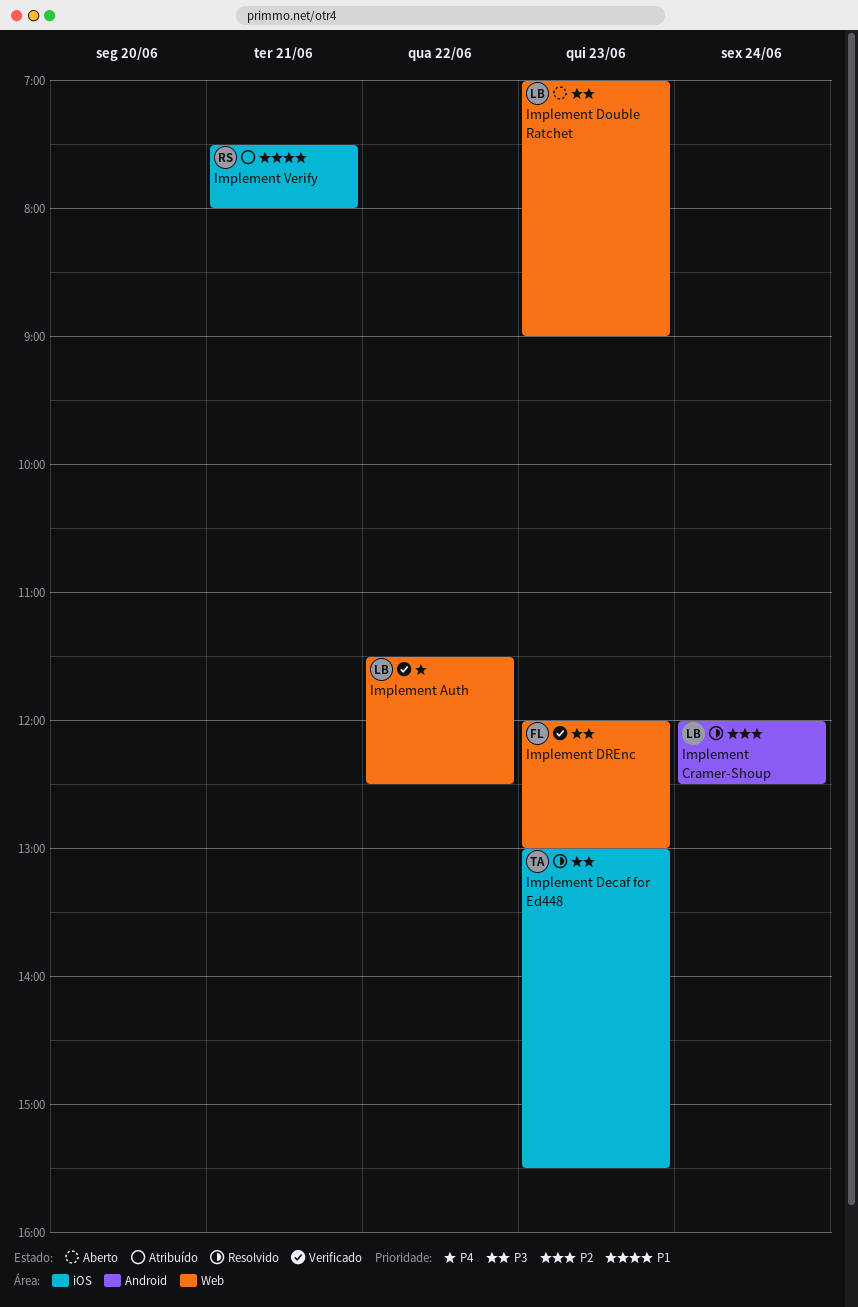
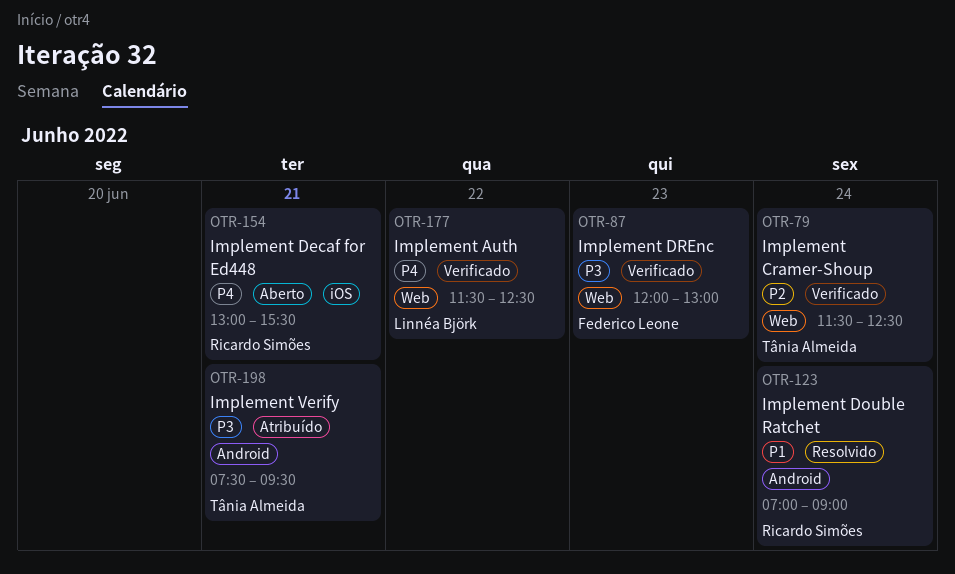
Implement Cramer-Shoup, status: Resolvido -> Verificado
Implement Cramer-Shoup, owner: Linnéa Björk -> Tânia Almeida
Implement Cramer-Shoup, label: Android -> Web
Implement Cramer-Shoup, begins: 12:00 -> 11:30
Implement Decaf for Ed448, status: Resolvido -> Aberto
Implement Decaf for Ed448, owner: Tânia Almeida -> Ricardo Simões
Implement Decaf for Ed448, priority: P3 -> P4
Implement Decaf for Ed448, day: Jun 23 -> Jun 21
Implement Double Ratchet, status: Aberto -> Resolvido
Implement Double Ratchet, owner: Linnéa Björk -> Ricardo Simões
Implement Double Ratchet, priority: P3 -> P1
Implement Double Ratchet, label: Web -> Android
Implement Double Ratchet, day: Jun 23 -> Jun 24
Implement Verify, owner: Ricardo Simões -> Tânia Almeida
Implement Verify, priority: P1 -> P3
Implement Verify, label: iOS -> Android
Implement Verify, ends: 08:00 -> 09:30

